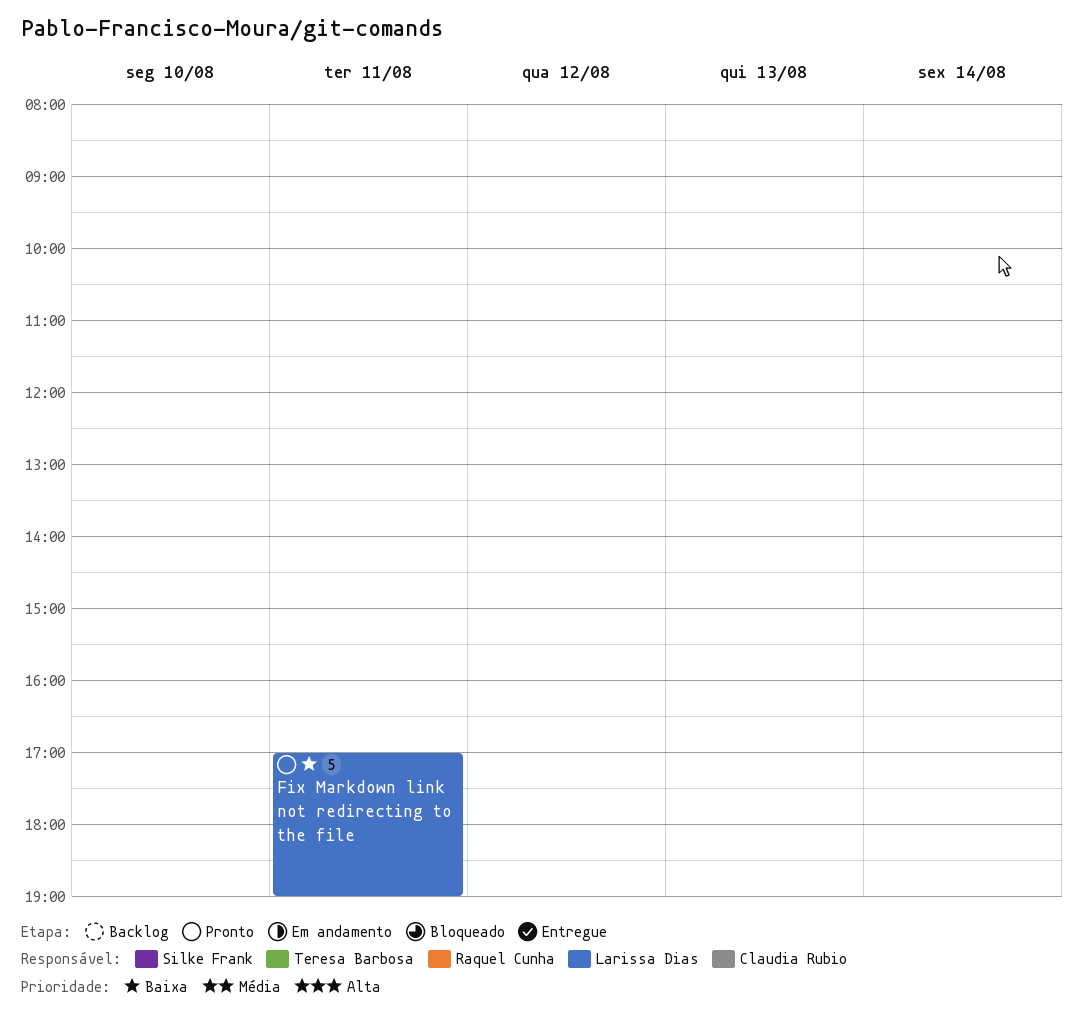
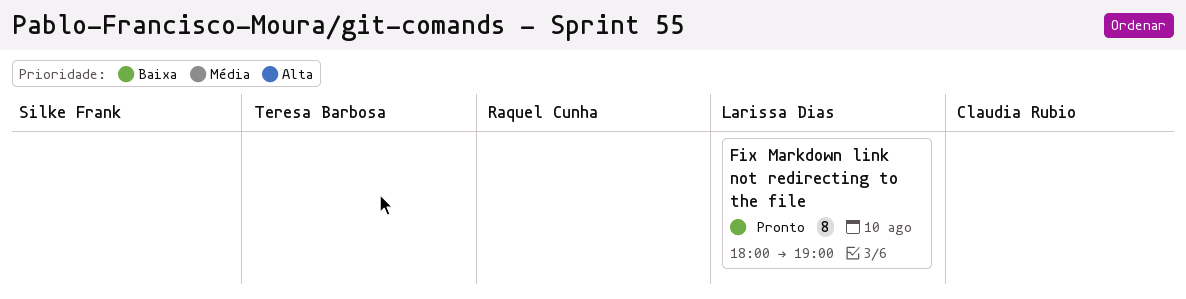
Fix Markdown link not redirecting to the file, estimate: 5 -> 8
Fix Markdown link not redirecting to the file, day: Aug 11 -> Aug 10
Fix Markdown link not redirecting to the file, begins: 17:00 -> 18:00

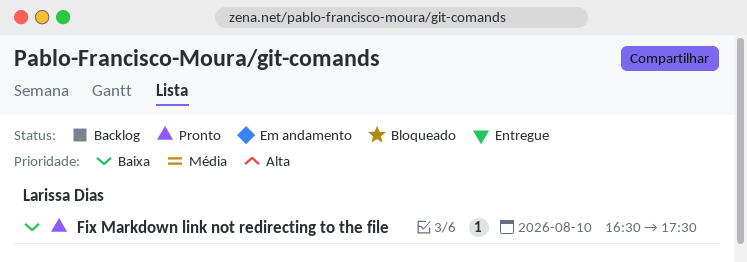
Fix Markdown link not redirecting to the file, estimate: 8 -> 1
Fix Markdown link not redirecting to the file, begins: 18:00 -> 16:30
Fix Markdown link not redirecting to the file, ends: 19:00 -> 17:30

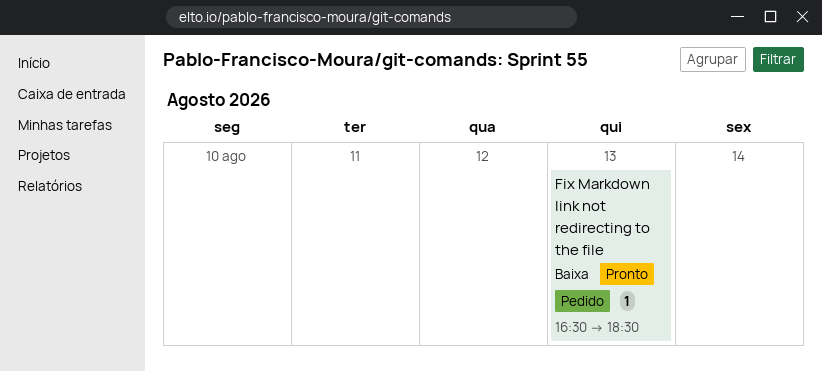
Fix Markdown link not redirecting to the file, day: Aug 10 -> Aug 13
Fix Markdown link not redirecting to the file, ends: 17:30 -> 18:30

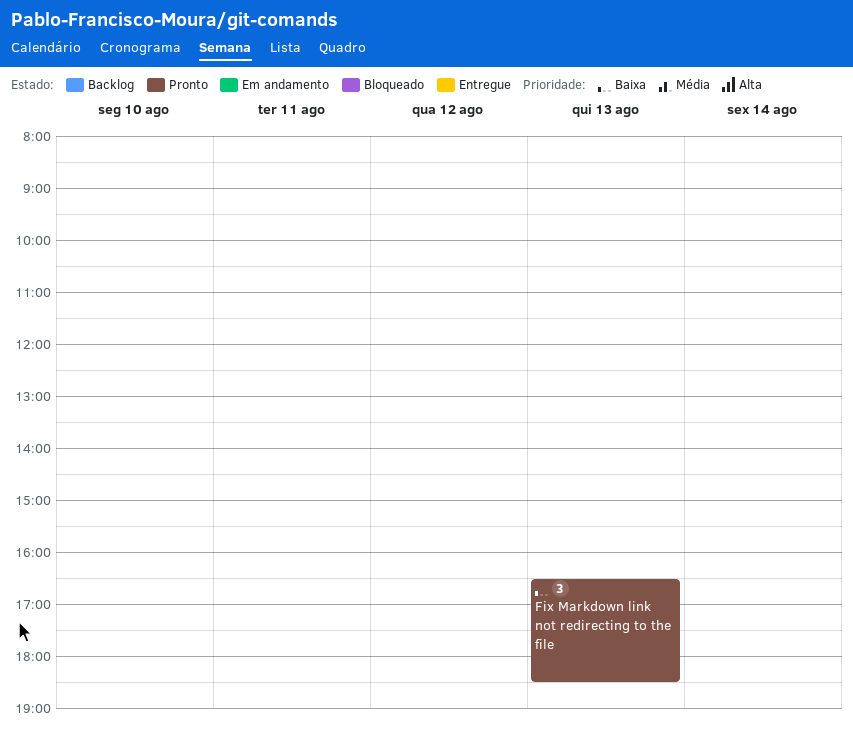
Fix Markdown link not redirecting to the file, estimate: 1 -> 3

